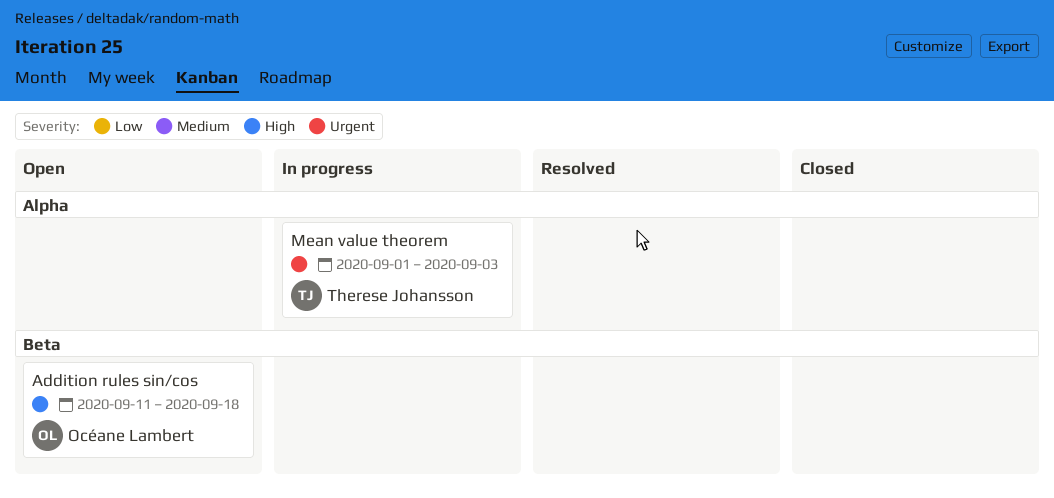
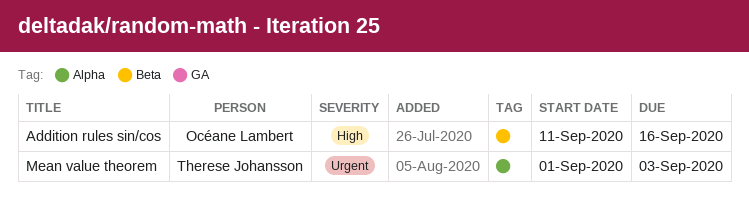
Addition rules sin/cos, due: Sep 18 -> Sep 16

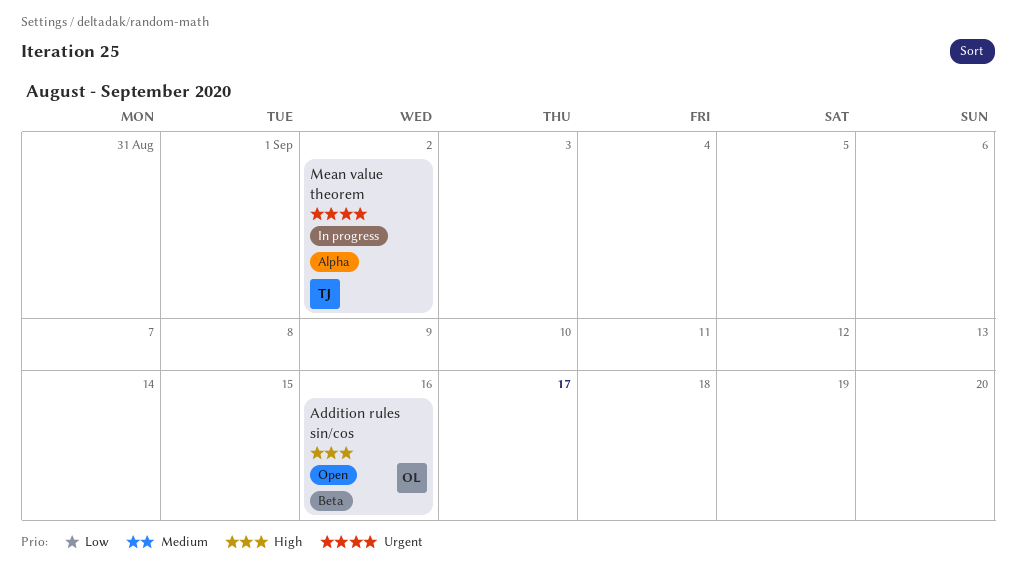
Mean value theorem, due: Sep 3 -> Sep 2

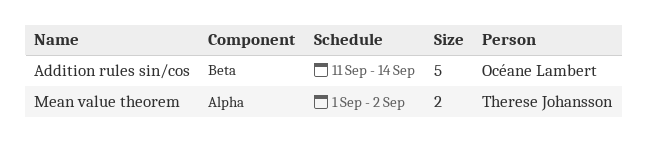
Addition rules sin/cos, due: Sep 16 -> Sep 14

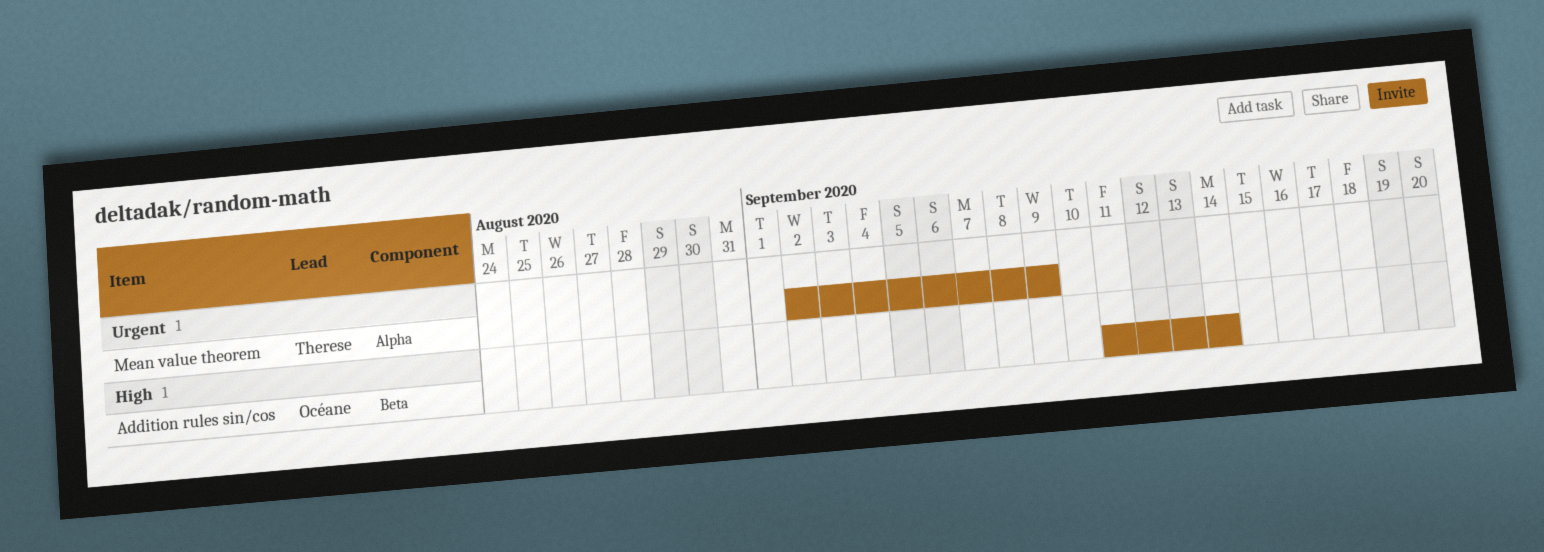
Mean value theorem, start: Sep 1 -> Sep 2
Mean value theorem, due: Sep 2 -> Sep 9

